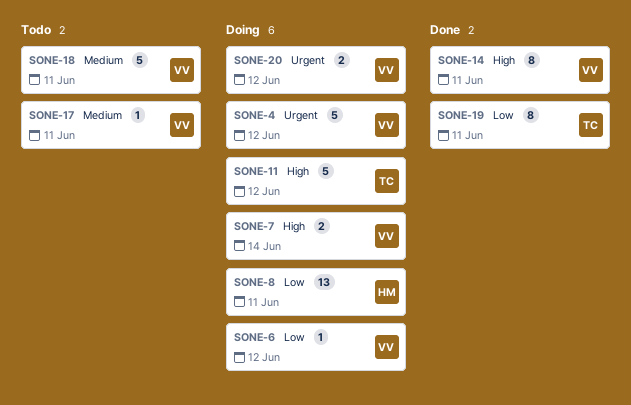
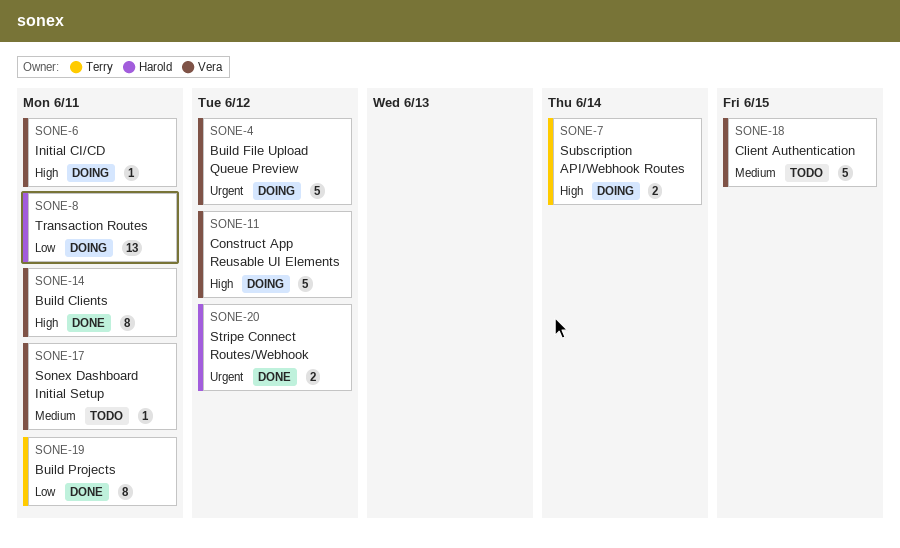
SONE-6, priority: Low -> High
SONE-6, due: Jun 12 -> Jun 11
SONE-7, owner: Vera -> Terry
SONE-11, owner: Terry -> Vera
SONE-18, due: Jun 11 -> Jun 15
SONE-20, status: Doing -> Done
SONE-20, owner: Vera -> Harold

